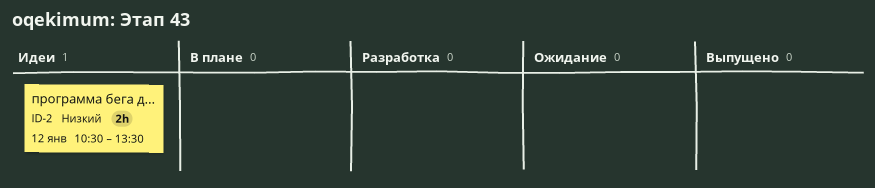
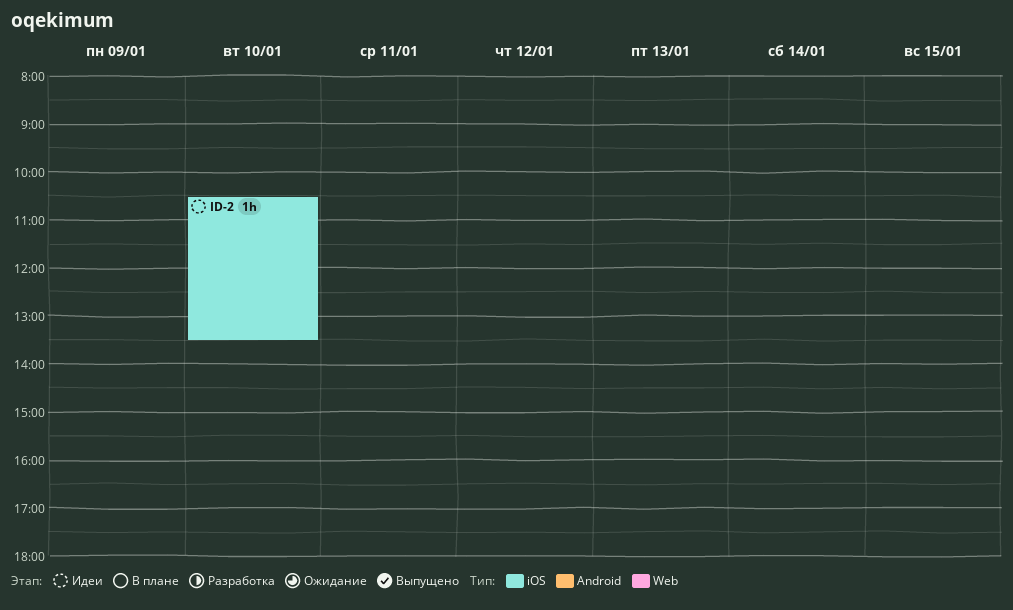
ID-2, estimate: 2h -> 1h
ID-2, day: Jan 12 -> Jan 10

